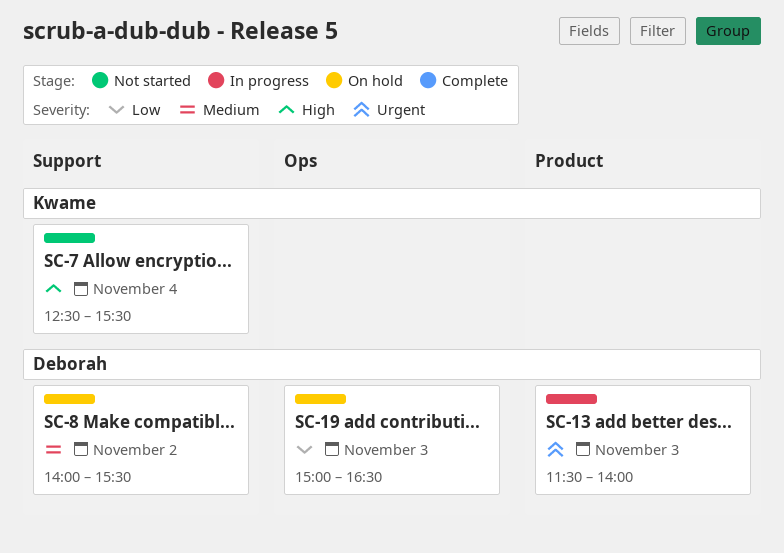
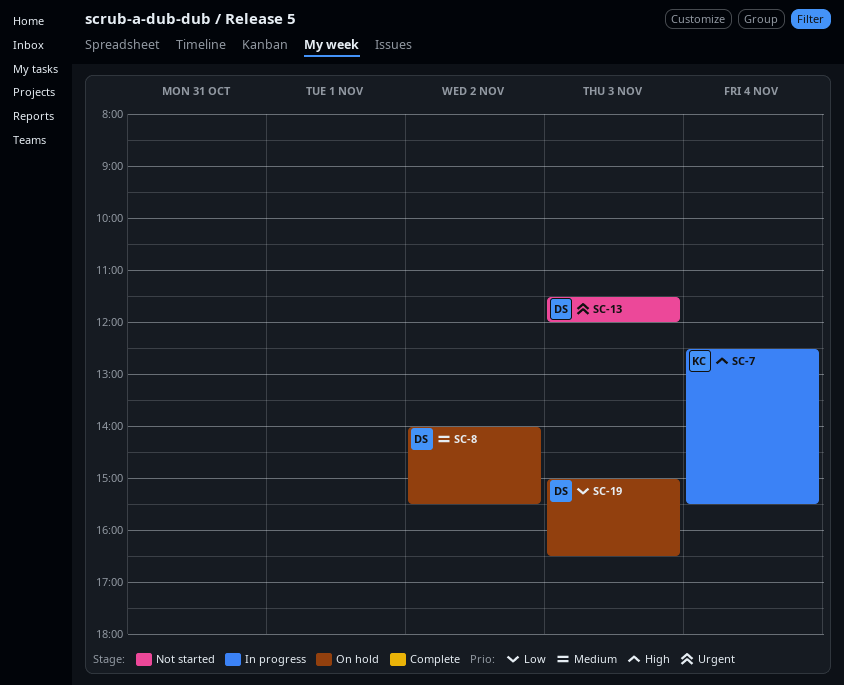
SC-7, status: Not started -> In progress
SC-13, status: In progress -> Not started
SC-13, ends: 14:00 -> 12:00

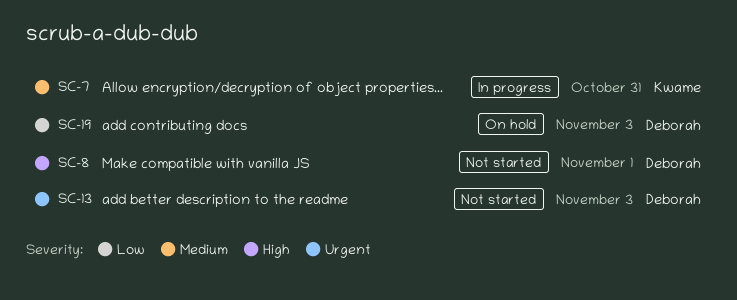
SC-7, priority: High -> Medium
SC-7, day: Nov 4 -> Oct 31
SC-8, status: On hold -> Not started
SC-8, priority: Medium -> High
SC-8, day: Nov 2 -> Nov 1

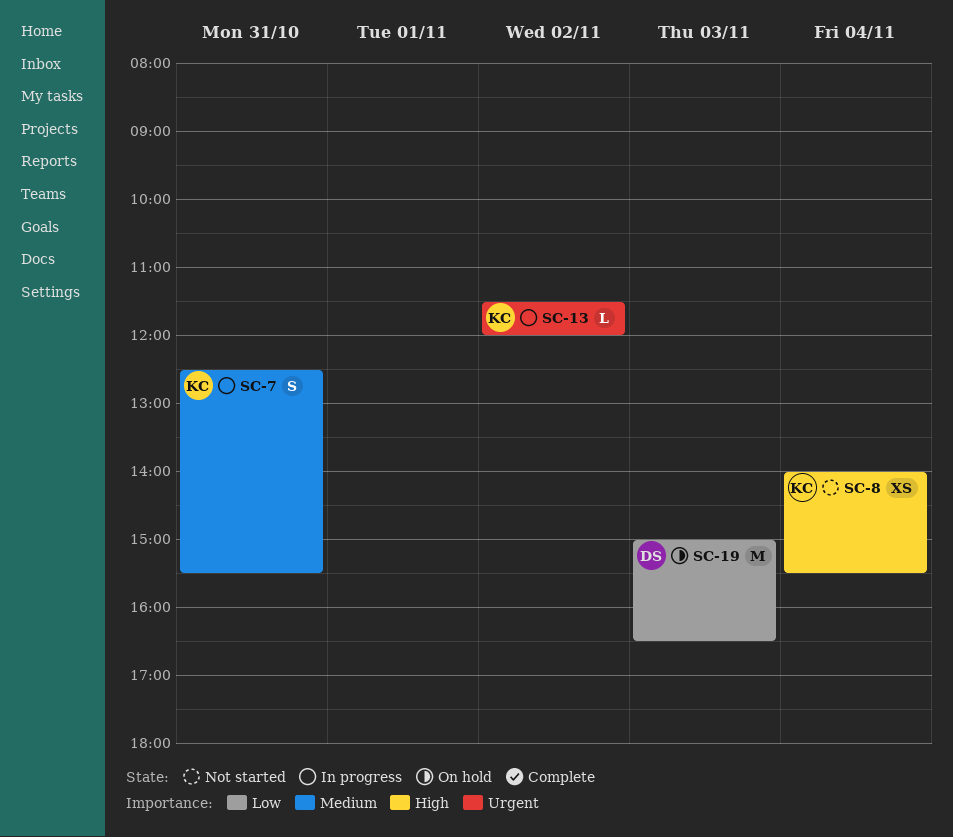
SC-8, owner: Deborah -> Kwame
SC-8, day: Nov 1 -> Nov 4
SC-13, status: Not started -> In progress
SC-13, owner: Deborah -> Kwame
SC-13, day: Nov 3 -> Nov 2

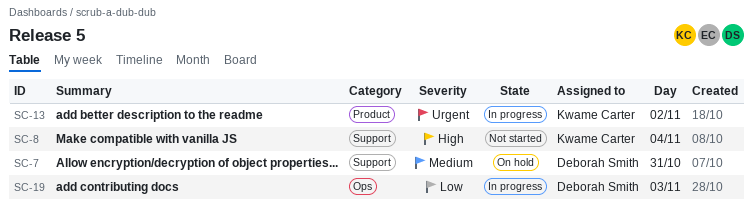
SC-7, status: In progress -> On hold
SC-7, owner: Kwame Carter -> Deborah Smith
SC-19, status: On hold -> In progress

